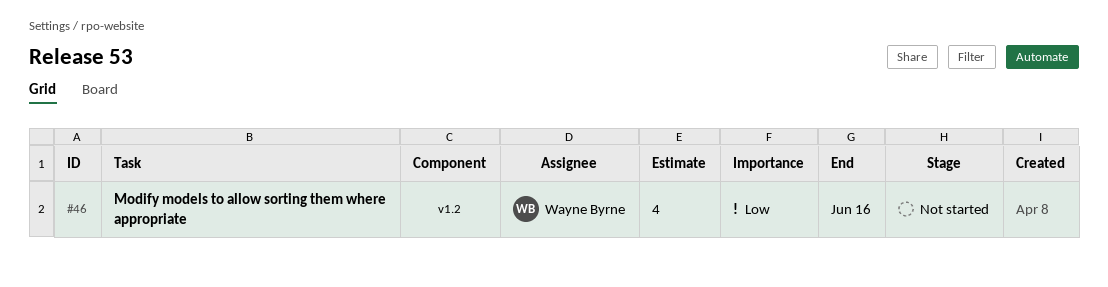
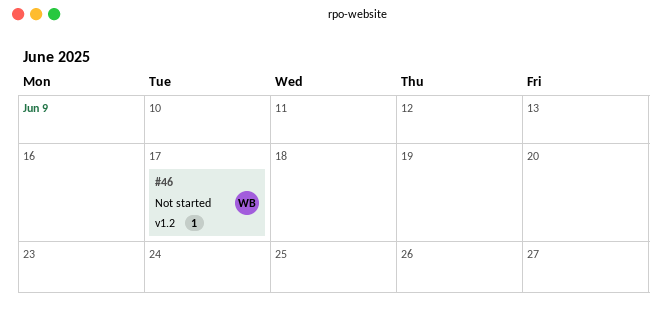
#46, estimate: 4 -> 1
#46, due: Jun 16 -> Jun 17

